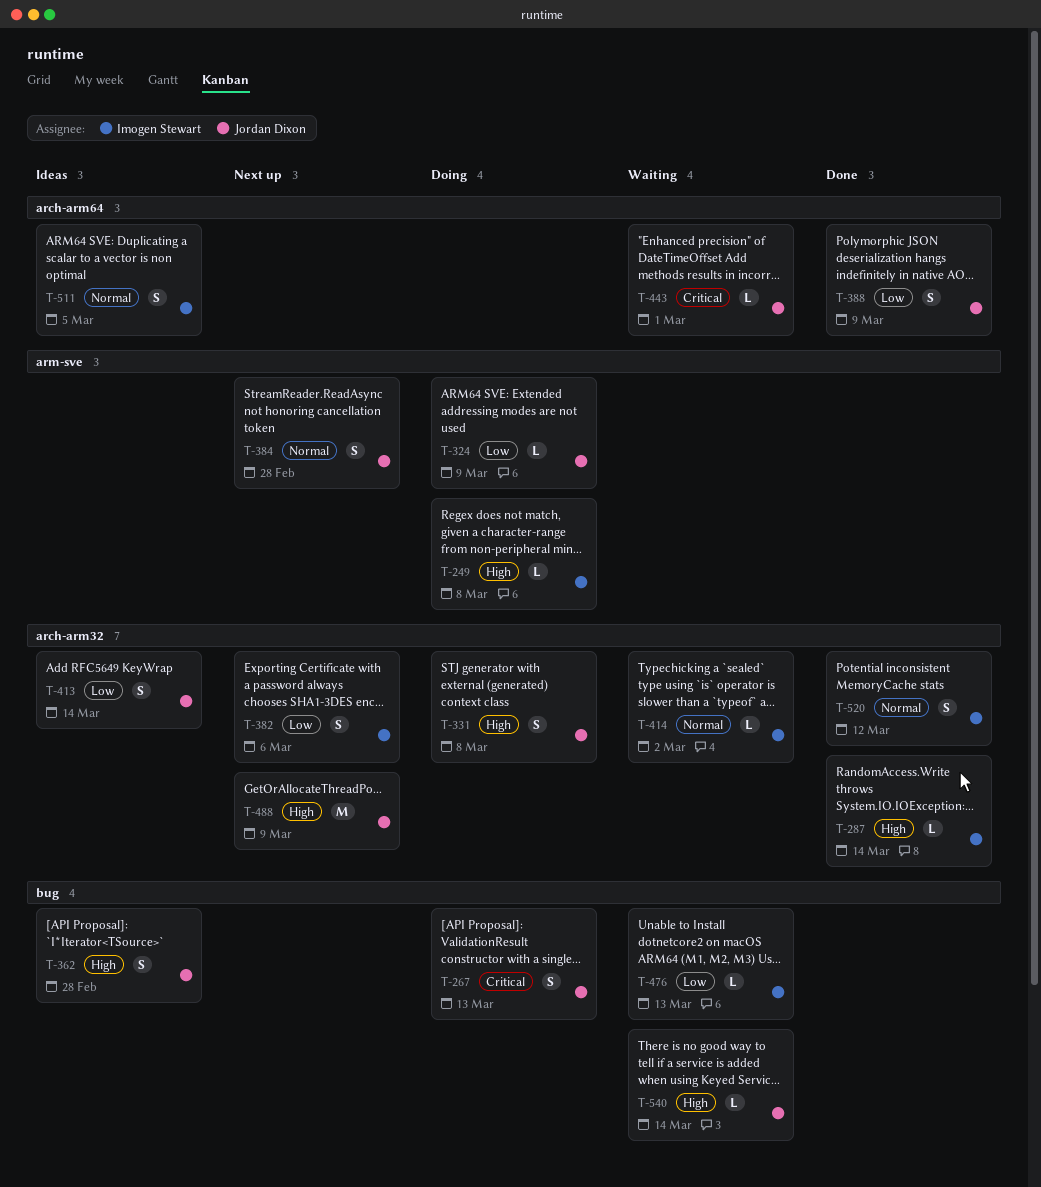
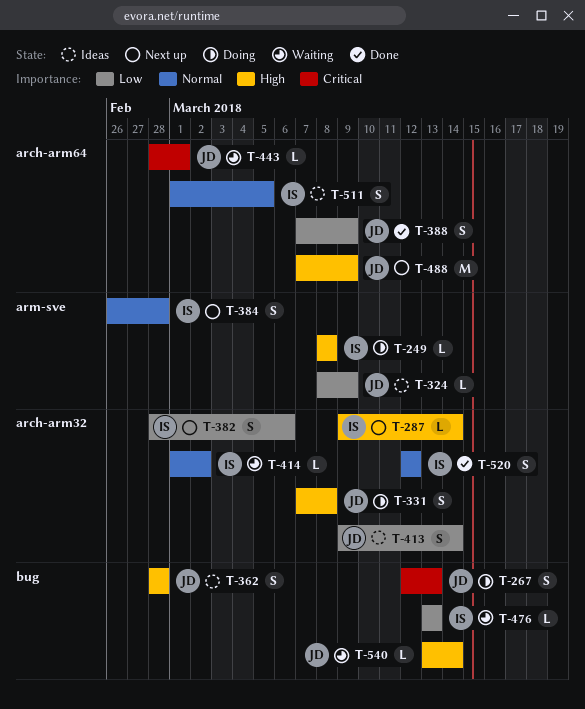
T-287, status: Done -> Next up
T-324, status: Doing -> Ideas
T-384, owner: Jordan Dixon -> Imogen Stewart
T-488, label: arch-arm32 -> arch-arm64

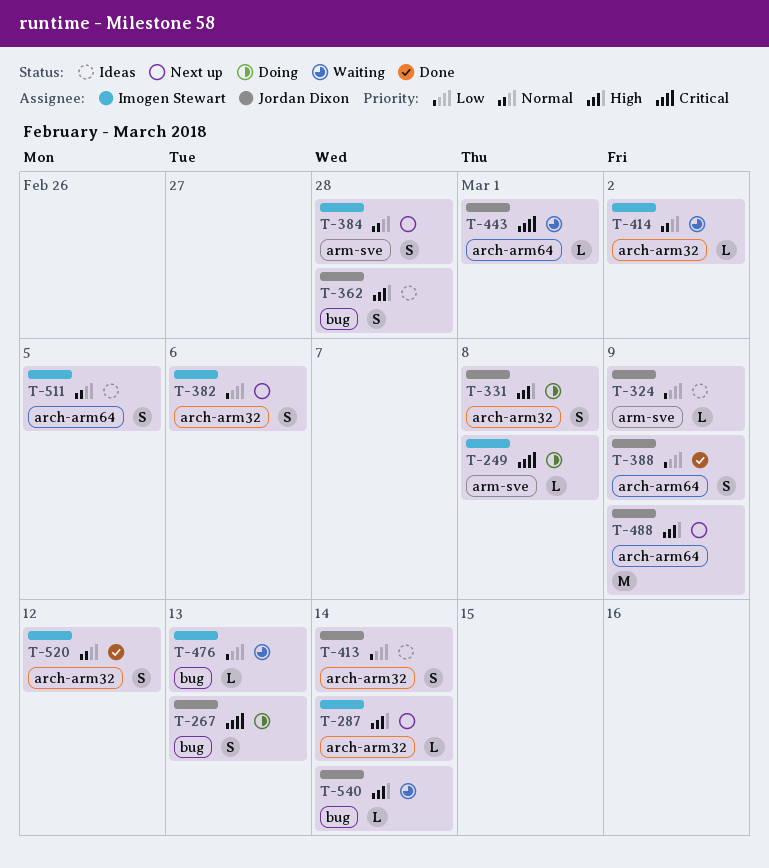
T-249, priority: High -> Critical

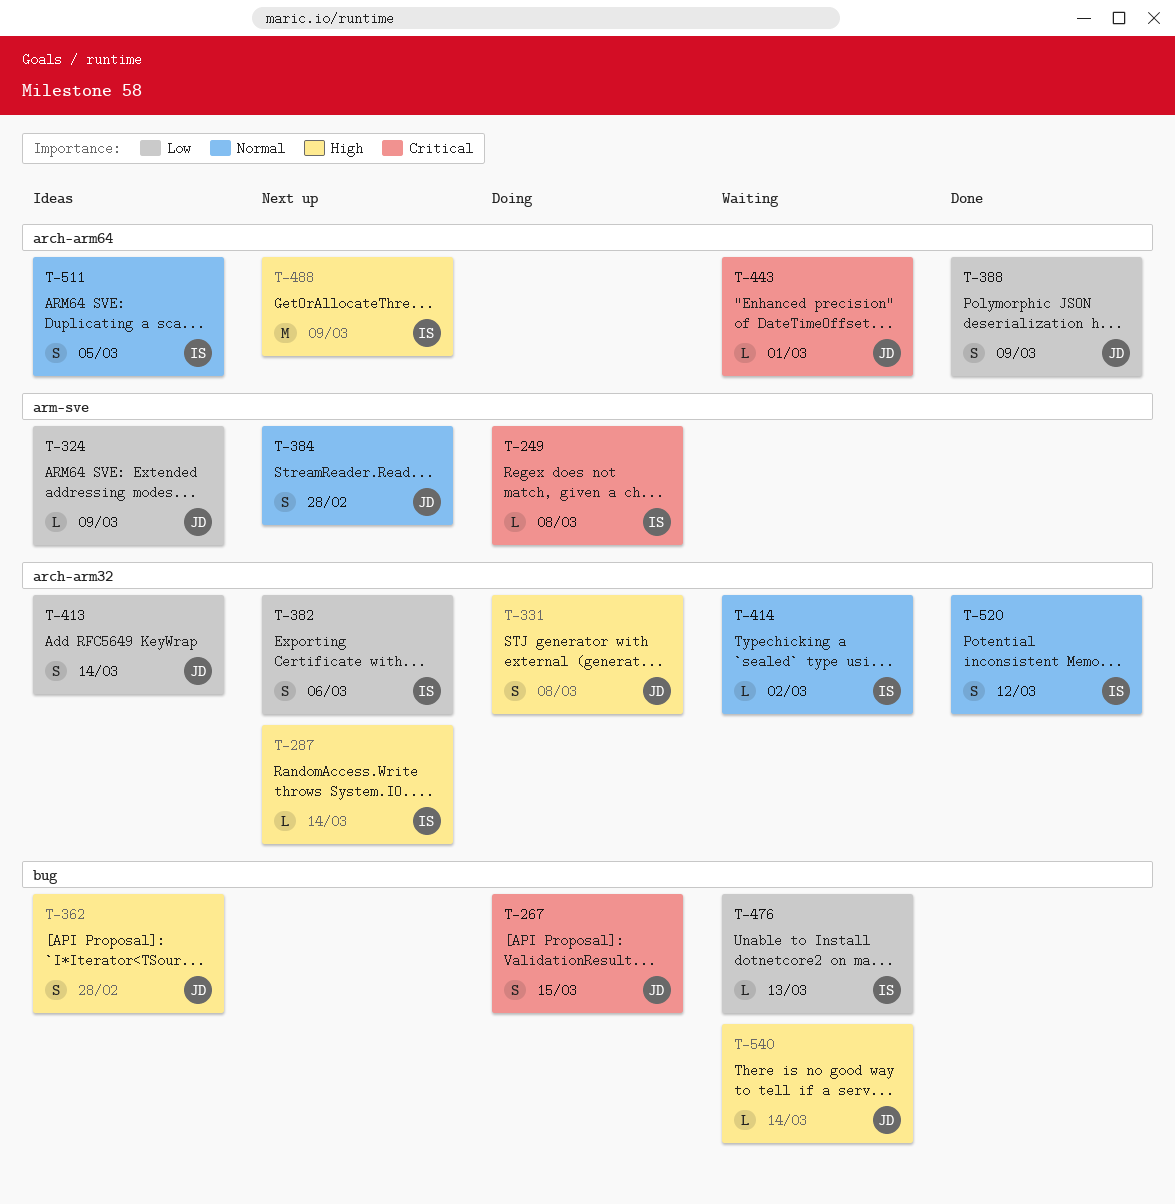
T-267, due: Mar 13 -> Mar 15
T-384, owner: Imogen Stewart -> Jordan Dixon
T-488, owner: Jordan Dixon -> Imogen Stewart

